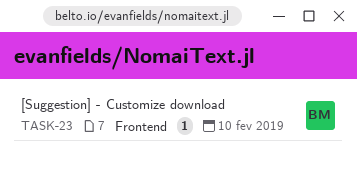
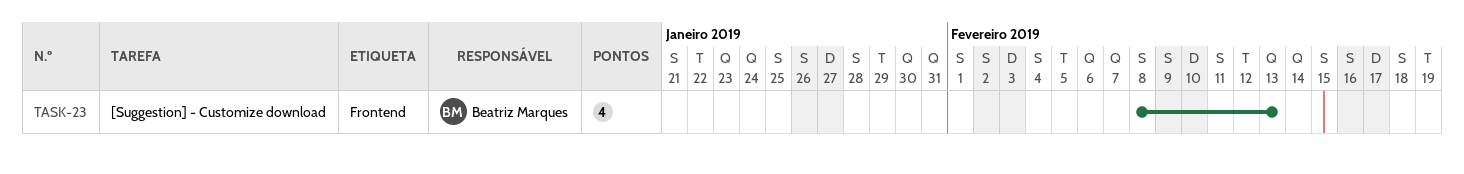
TASK-23, estimate: 1 -> 4
TASK-23, due: Feb 10 -> Feb 13

